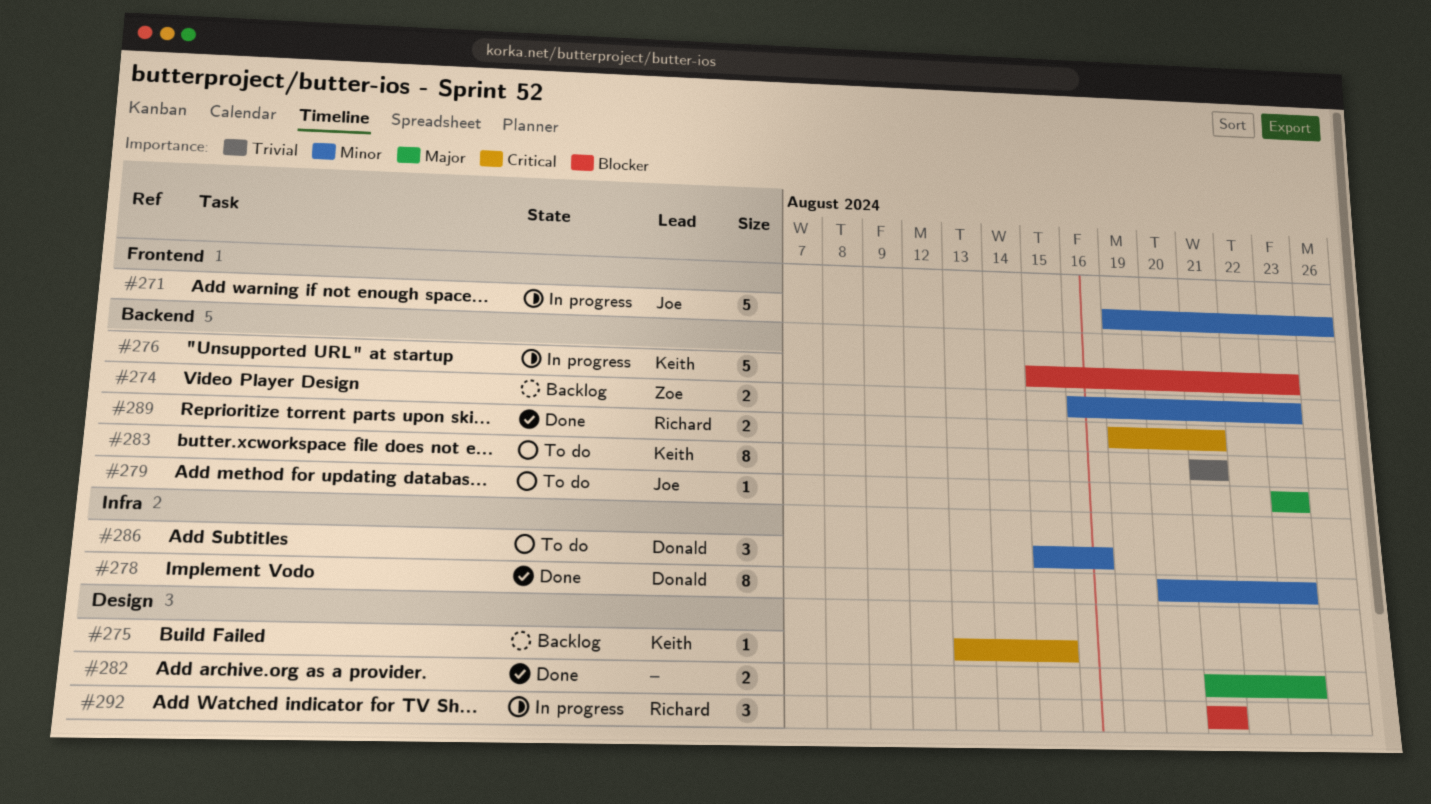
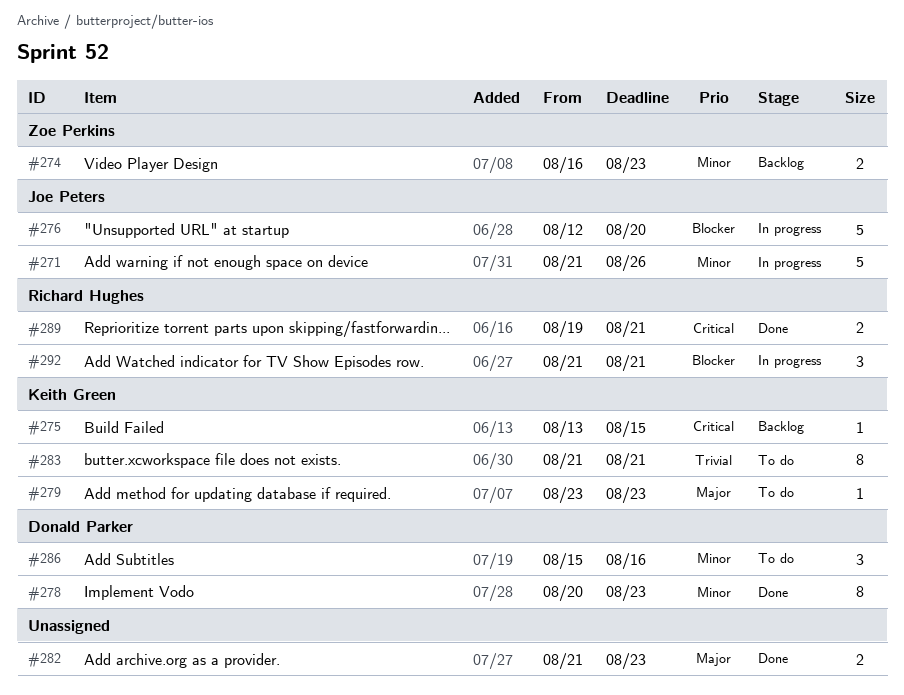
#271, start: Aug 19 -> Aug 21
#276, owner: Keith Green -> Joe Peters
#276, start: Aug 15 -> Aug 12
#276, due: Aug 23 -> Aug 20
#279, owner: Joe Peters -> Keith Green

